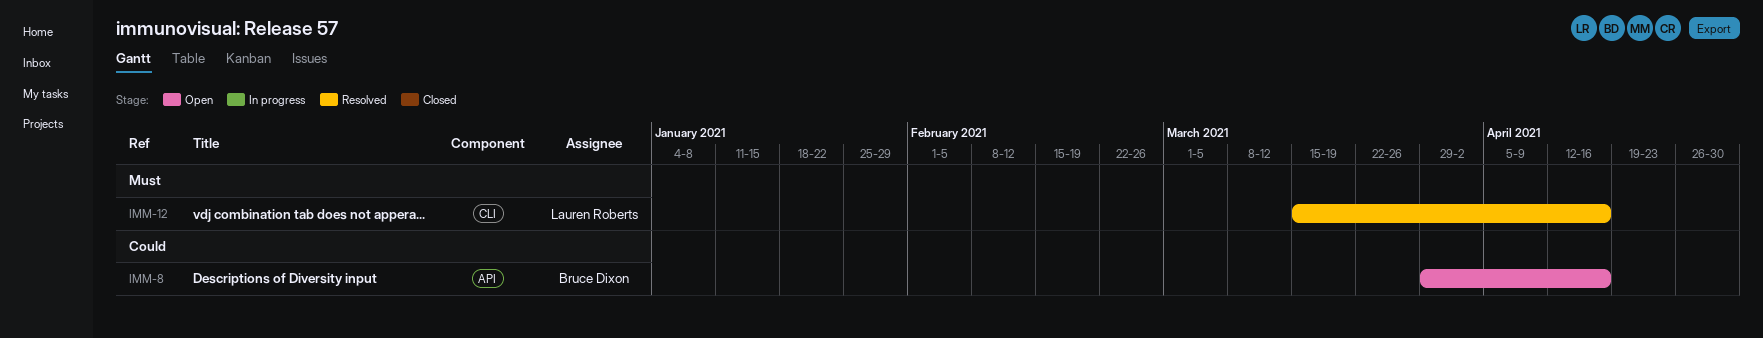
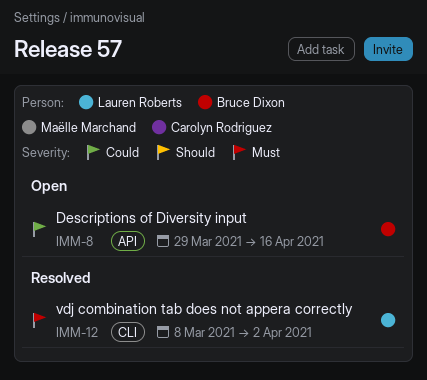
IMM-12, start: Mar 15 -> Mar 8
IMM-12, due: Apr 16 -> Apr 2

